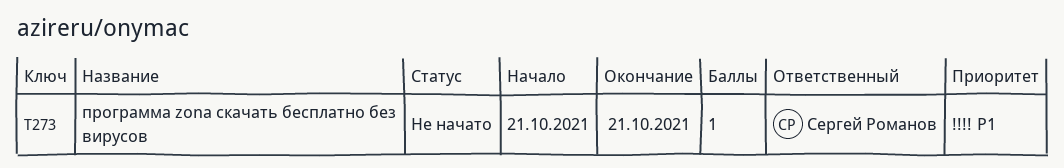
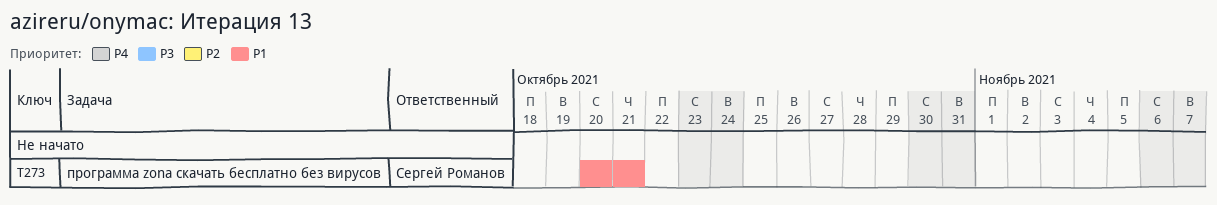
T273, start: Oct 21 -> Oct 20

